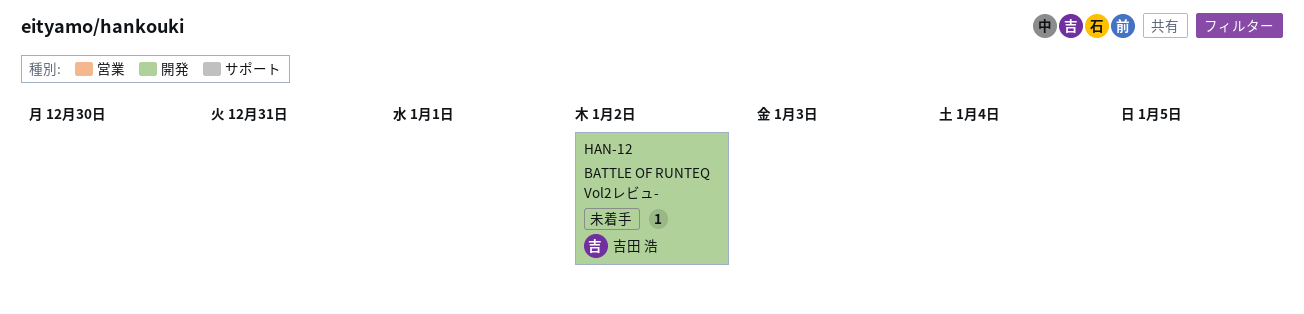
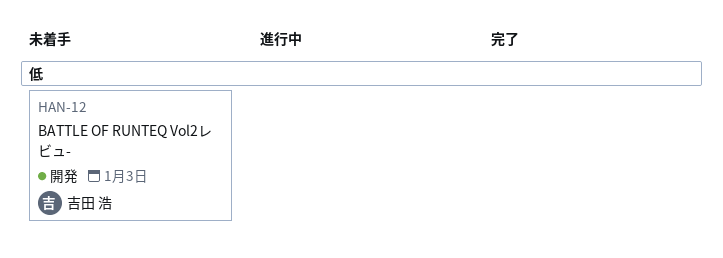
HAN-12, due: Jan 2 -> Jan 3

